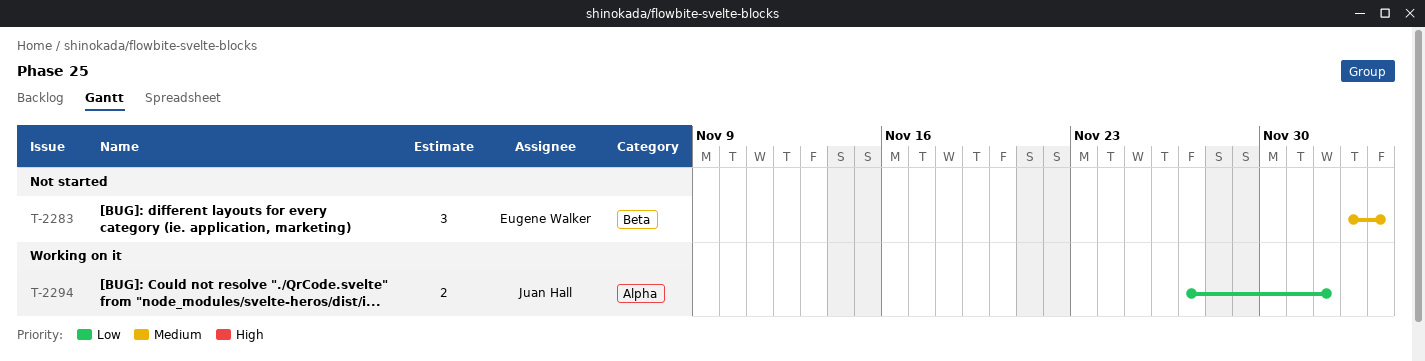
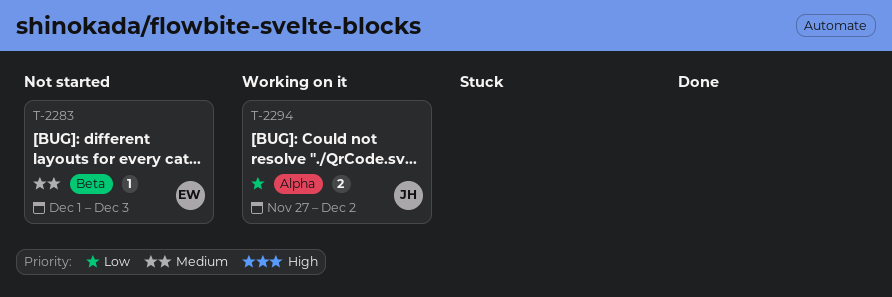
T-2283, estimate: 3 -> 1
T-2283, start: Dec 3 -> Dec 1
T-2283, due: Dec 4 -> Dec 3

